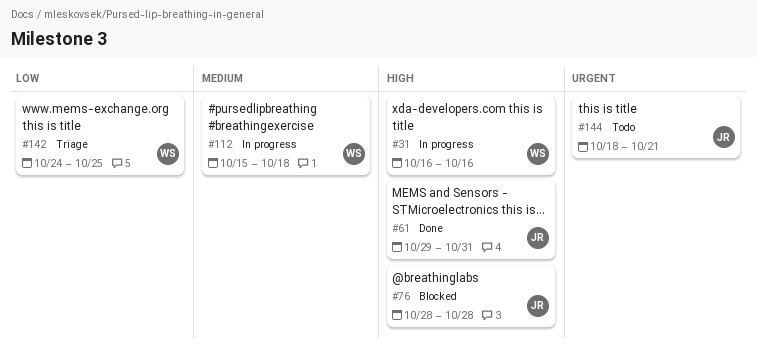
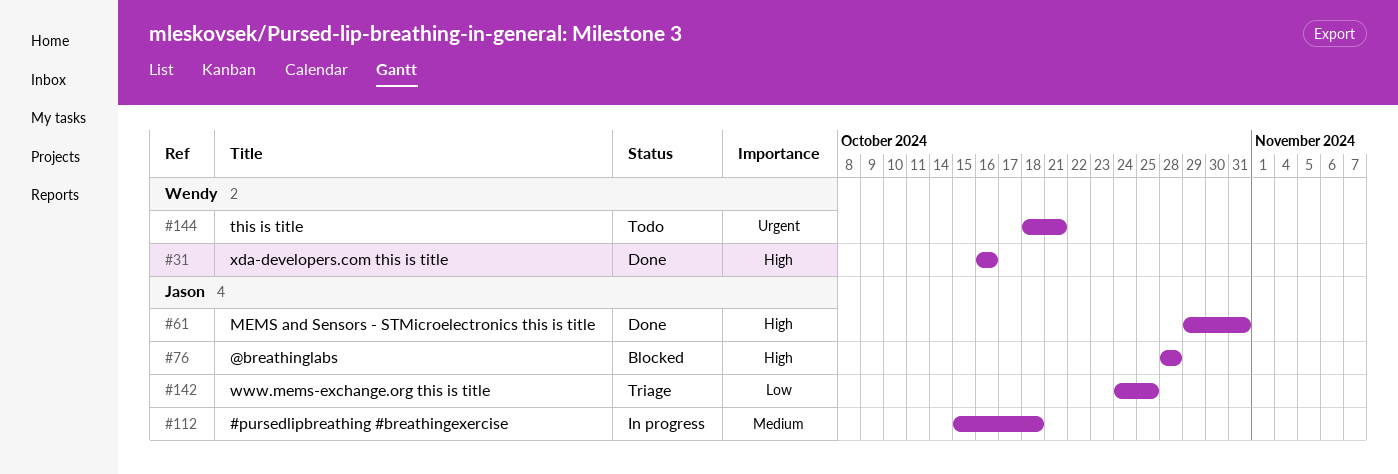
#31, status: In progress -> Done
#112, owner: Wendy -> Jason
#142, owner: Wendy -> Jason
#144, owner: Jason -> Wendy

